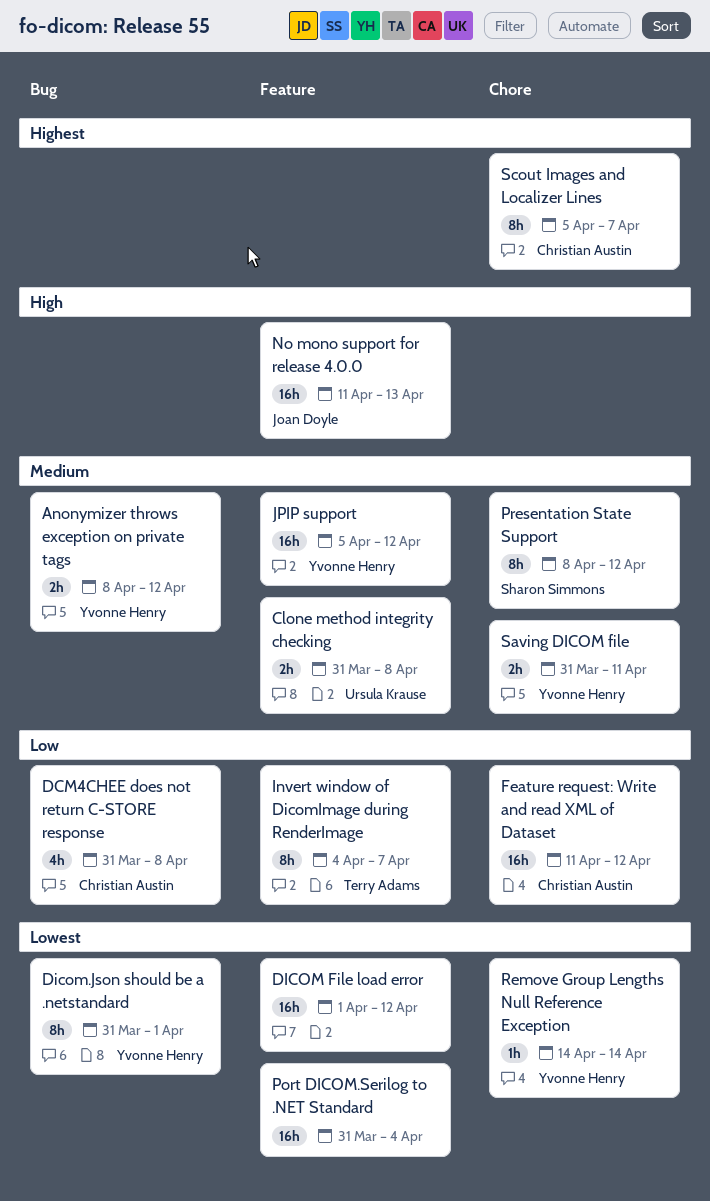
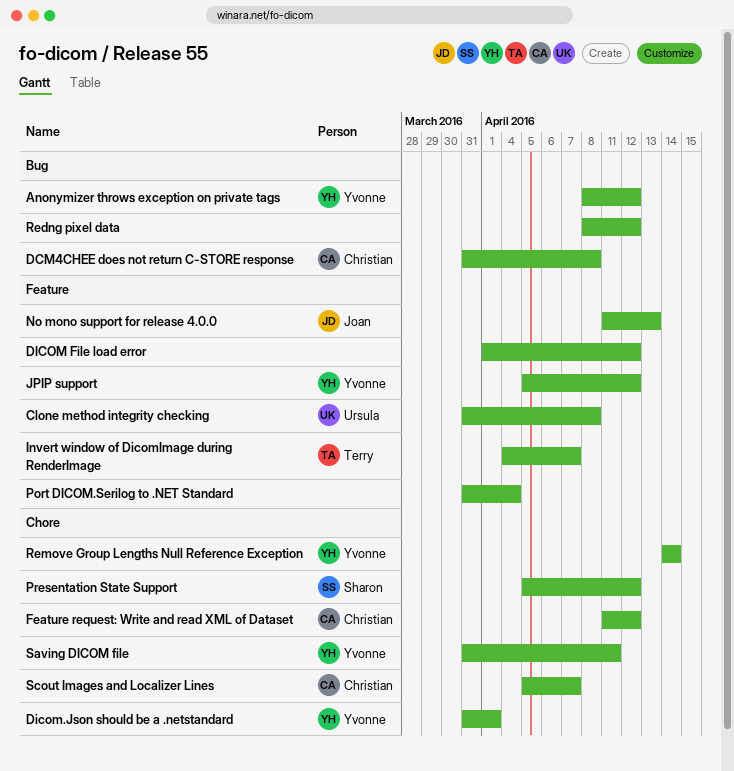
Dicom.Json should be a .netstandard, label: Bug -> Chore
Presentation State Support, start: Apr 8 -> Apr 5
Redng pixel data: none -> present

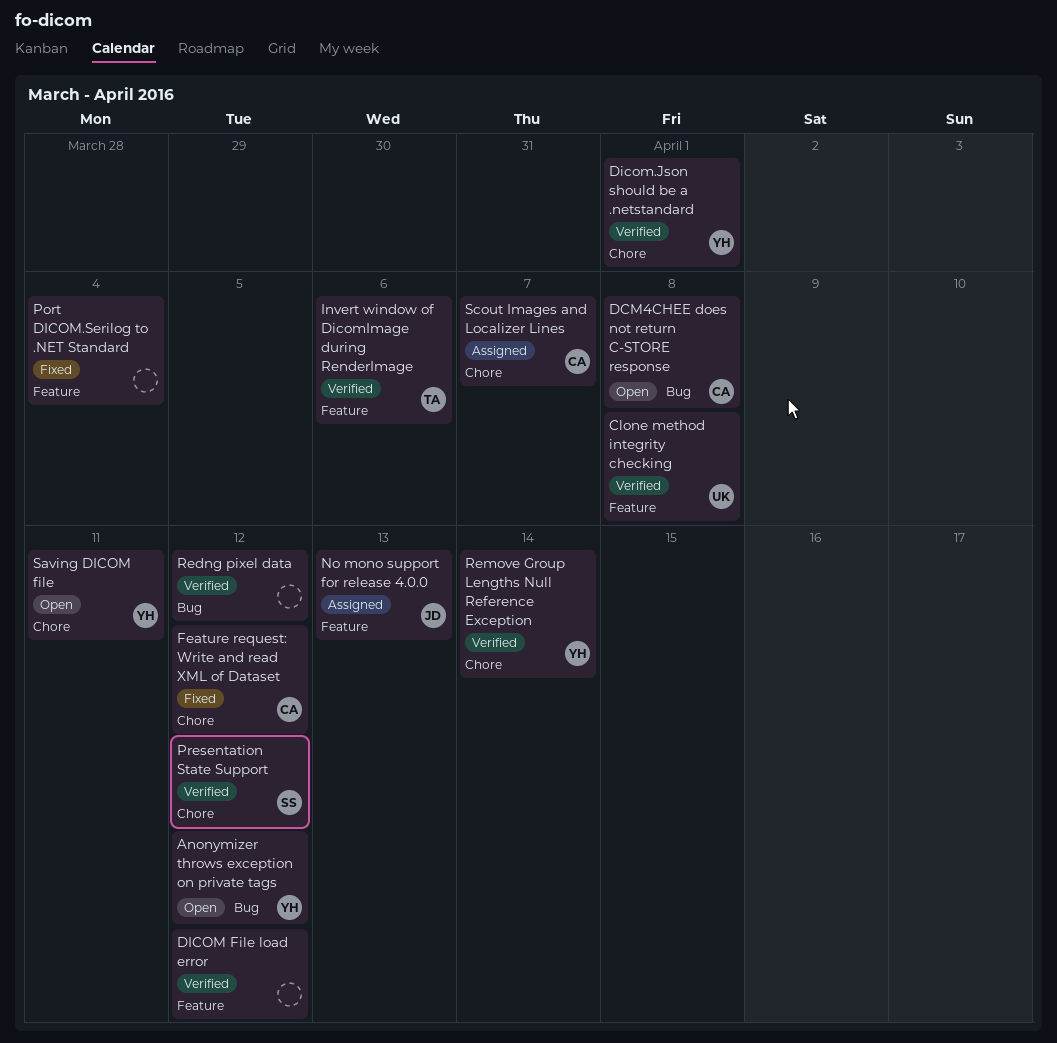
Invert window of DicomImage during RenderImage, due: Apr 7 -> Apr 6
JPIP support: present -> none

